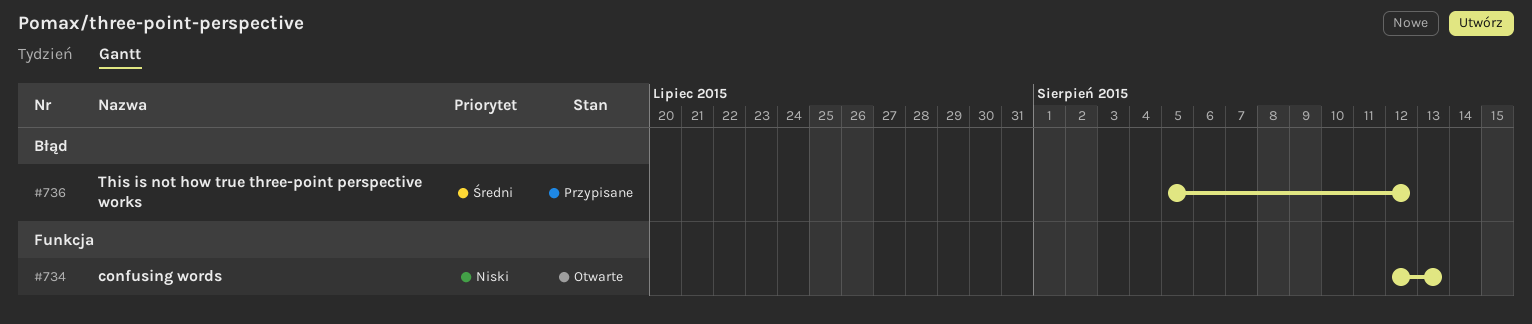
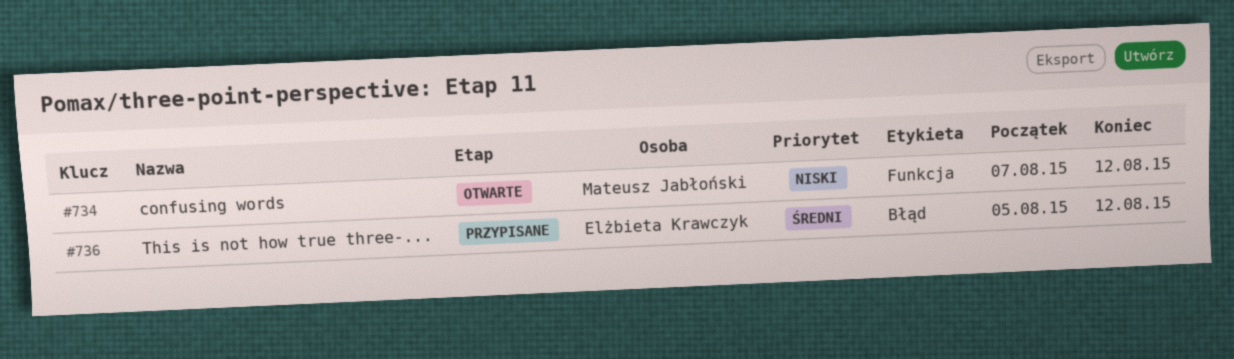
#734, start: Aug 12 -> Aug 7
#734, due: Aug 13 -> Aug 12

